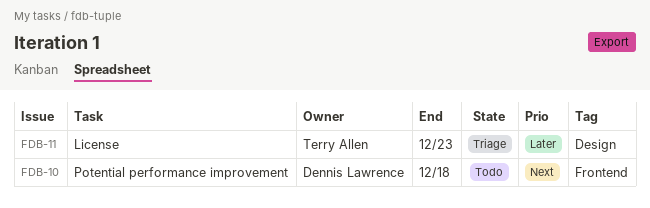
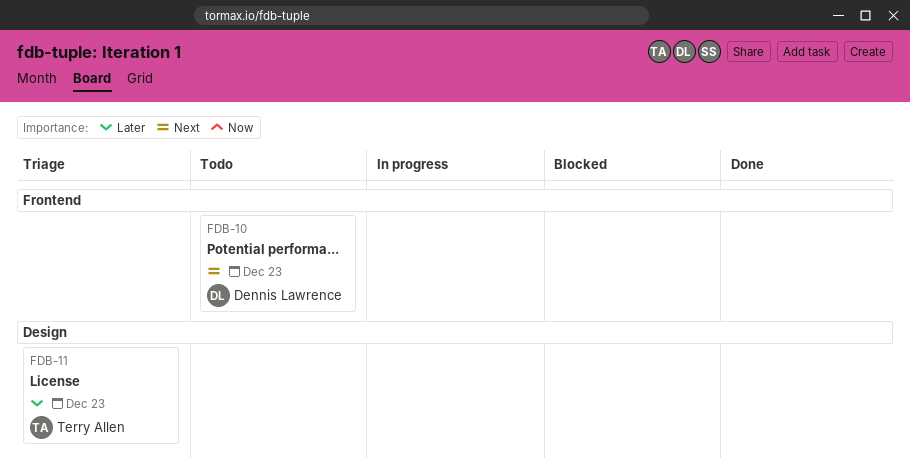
FDB-10, due: Dec 18 -> Dec 23

